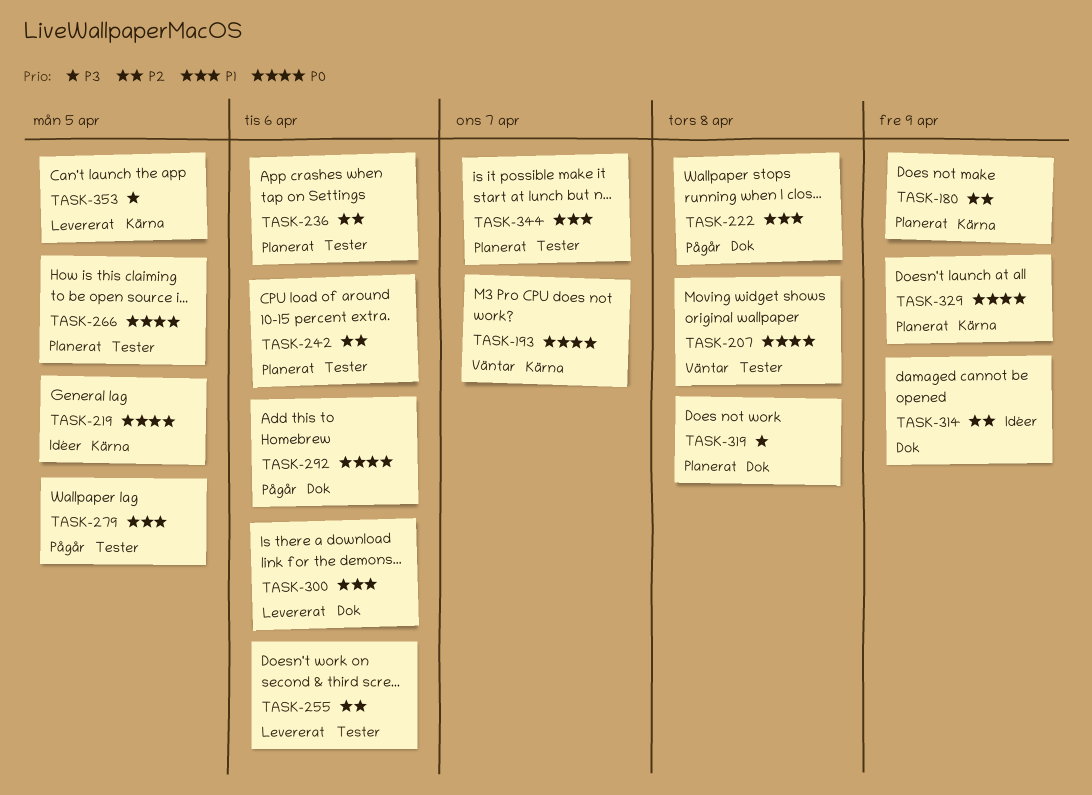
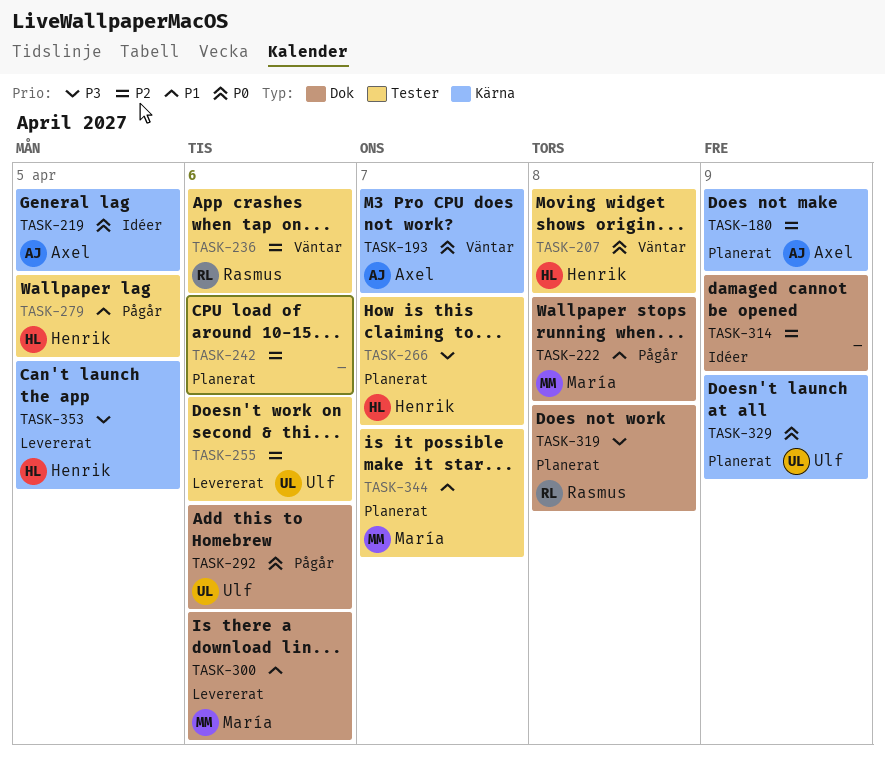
TASK-236, status: Planerat -> Väntar
TASK-266, priority: P0 -> P3
TASK-266, due: Apr 5 -> Apr 7

